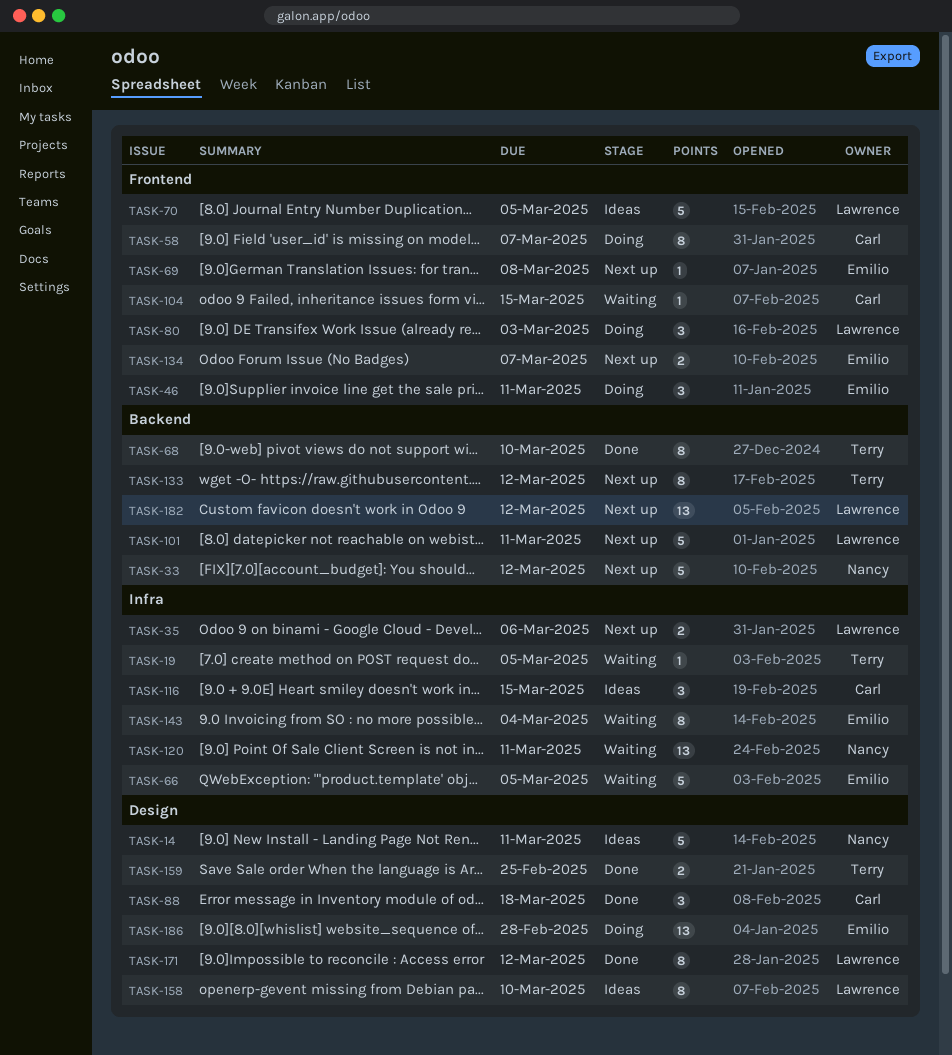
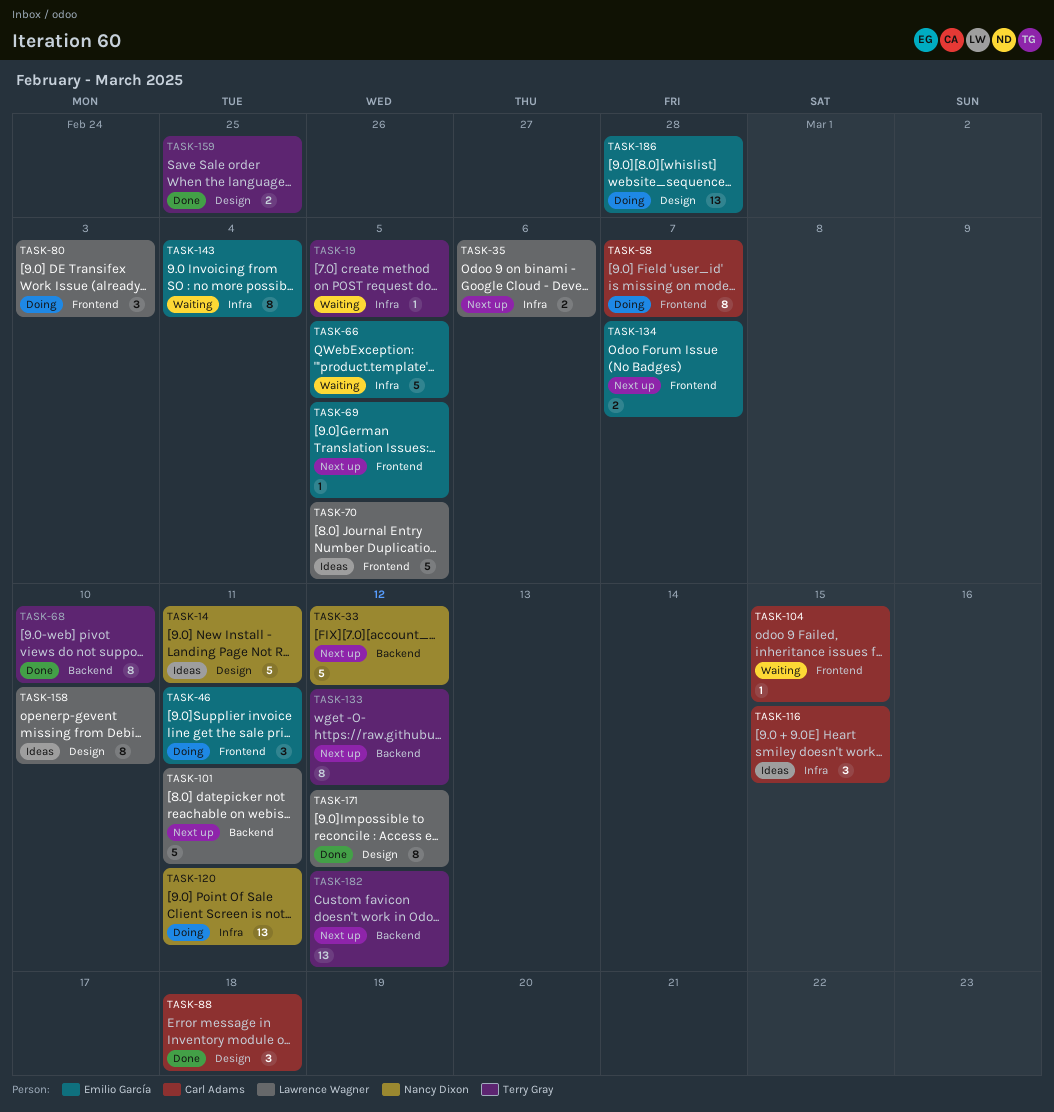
TASK-69, due: Mar 8 -> Mar 5
TASK-120, status: Waiting -> Doing
TASK-182, owner: Lawrence Wagner -> Terry Gray

